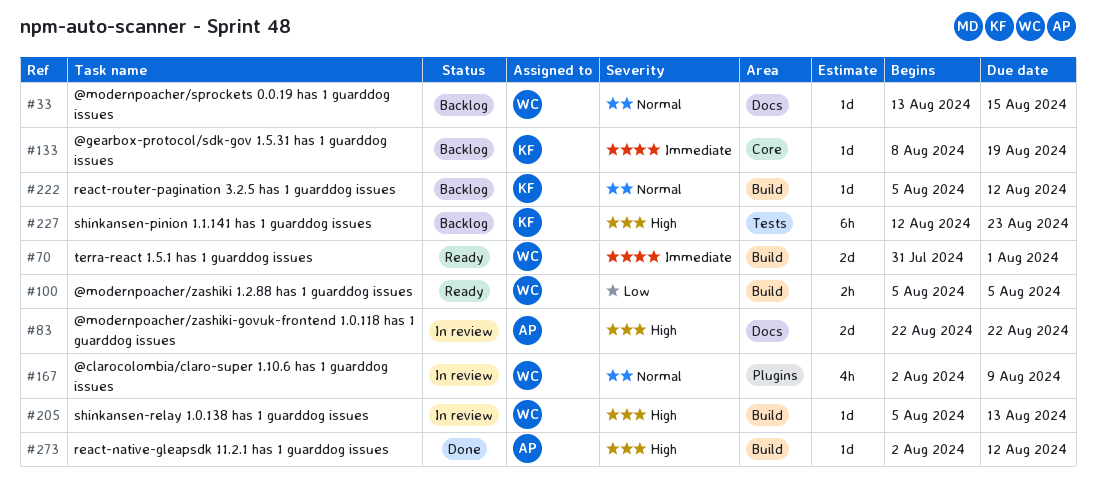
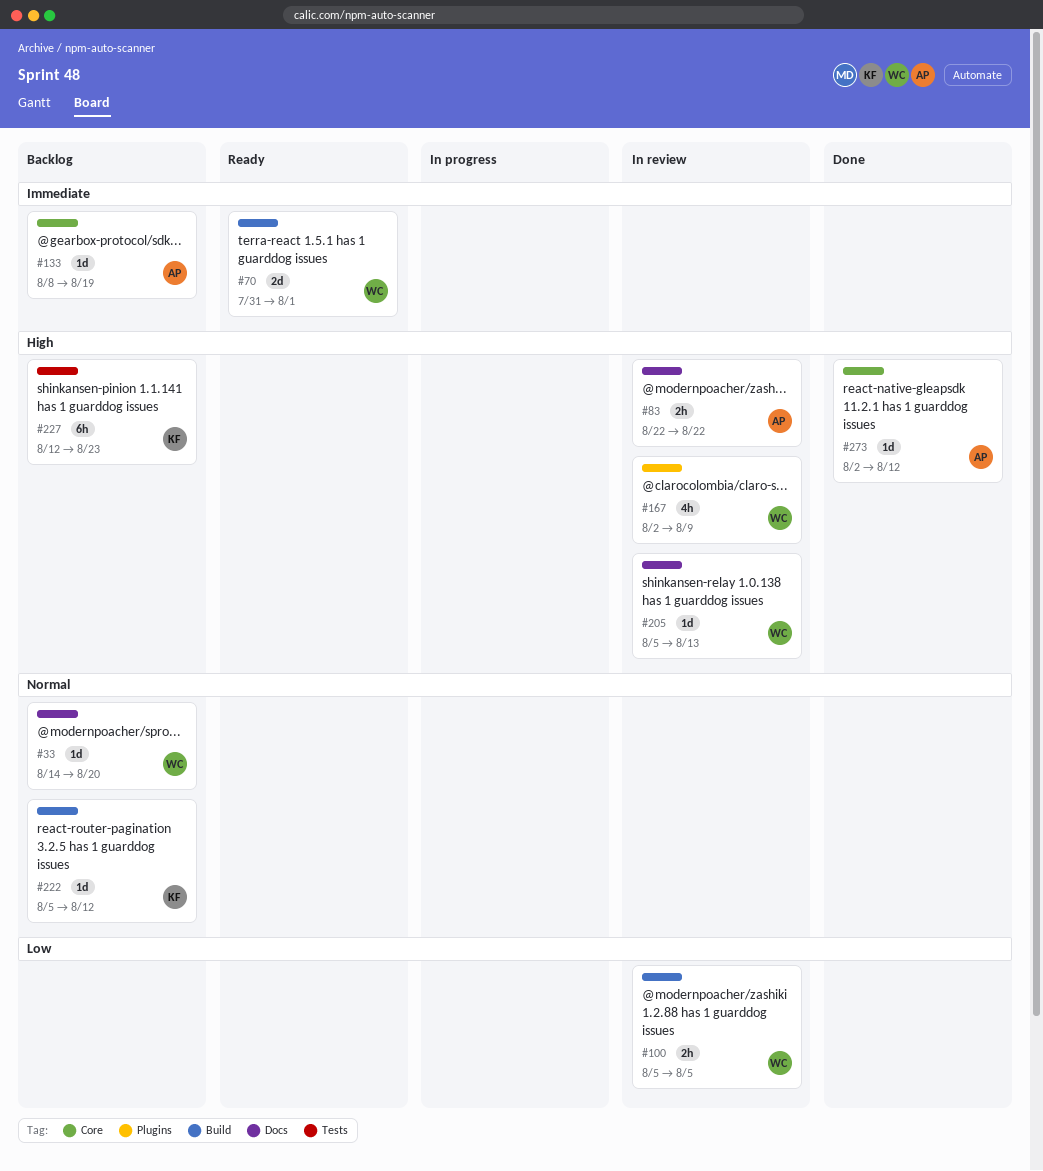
#33, start: Aug 13 -> Aug 14
#33, due: Aug 15 -> Aug 20
#83, estimate: 2d -> 2h
#100, status: Ready -> In review
#133, owner: KF -> AP
#167, priority: Normal -> High
#205, label: Build -> Docs
#273, label: Build -> Core

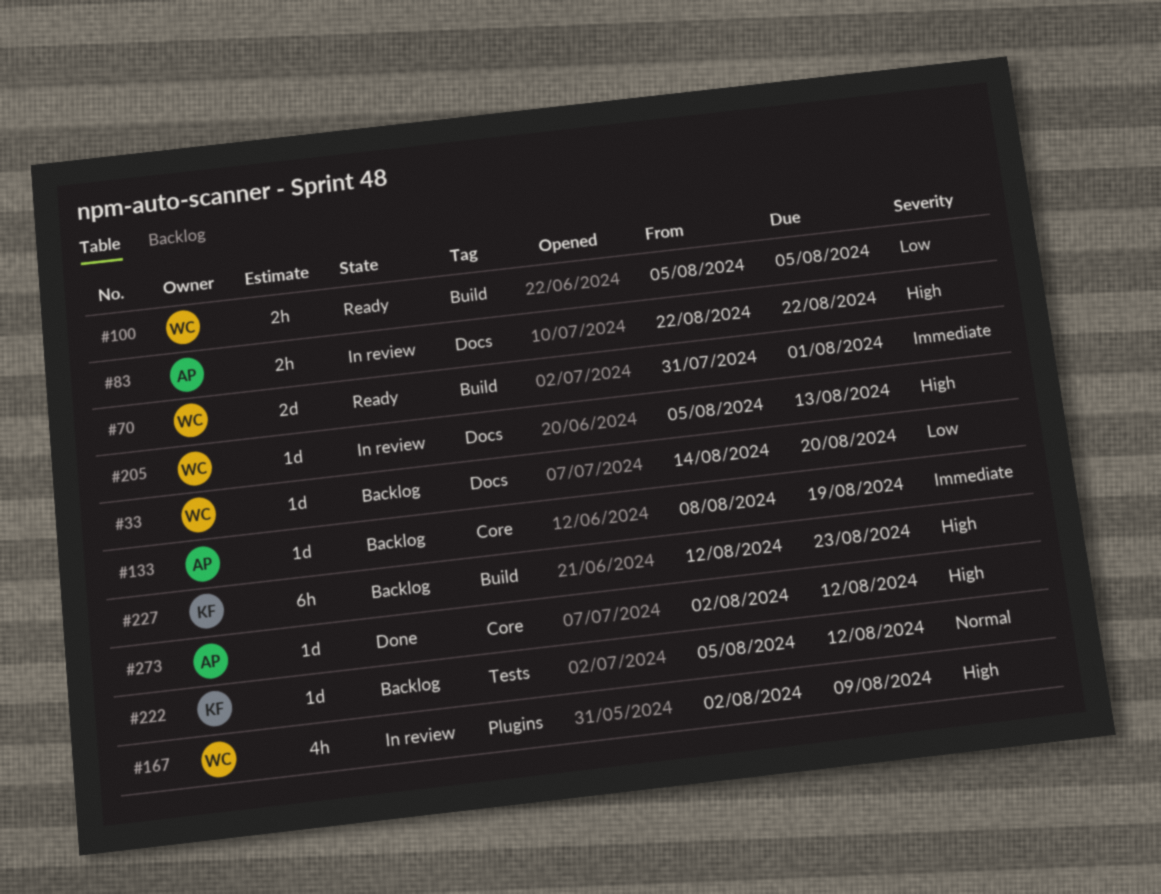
#33, priority: Normal -> Low
#100, status: In review -> Ready
#222, label: Build -> Tests
#227, label: Tests -> Build

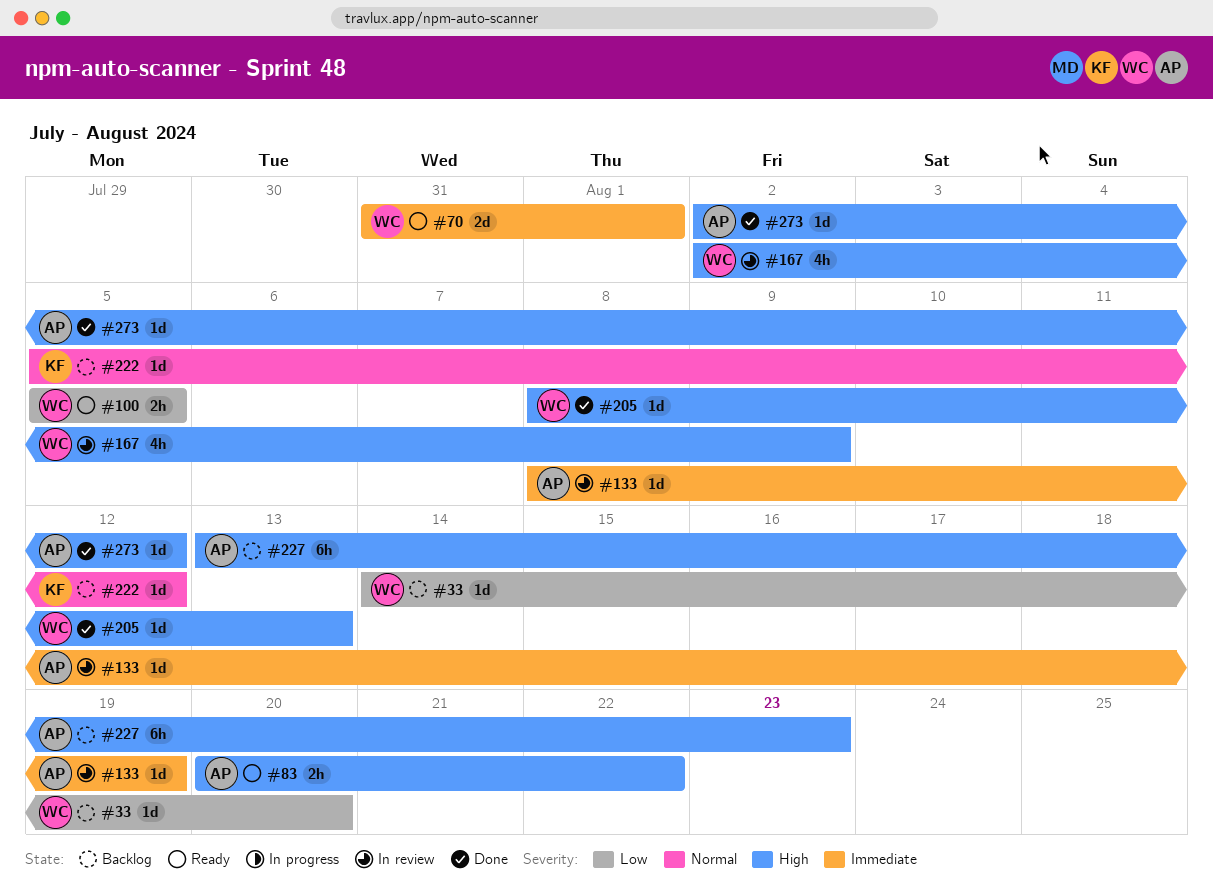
#83, status: In review -> Ready
#83, start: Aug 22 -> Aug 20
#133, status: Backlog -> In review
#205, status: In review -> Done
#205, start: Aug 5 -> Aug 8
#227, owner: KF -> AP
#227, start: Aug 12 -> Aug 13

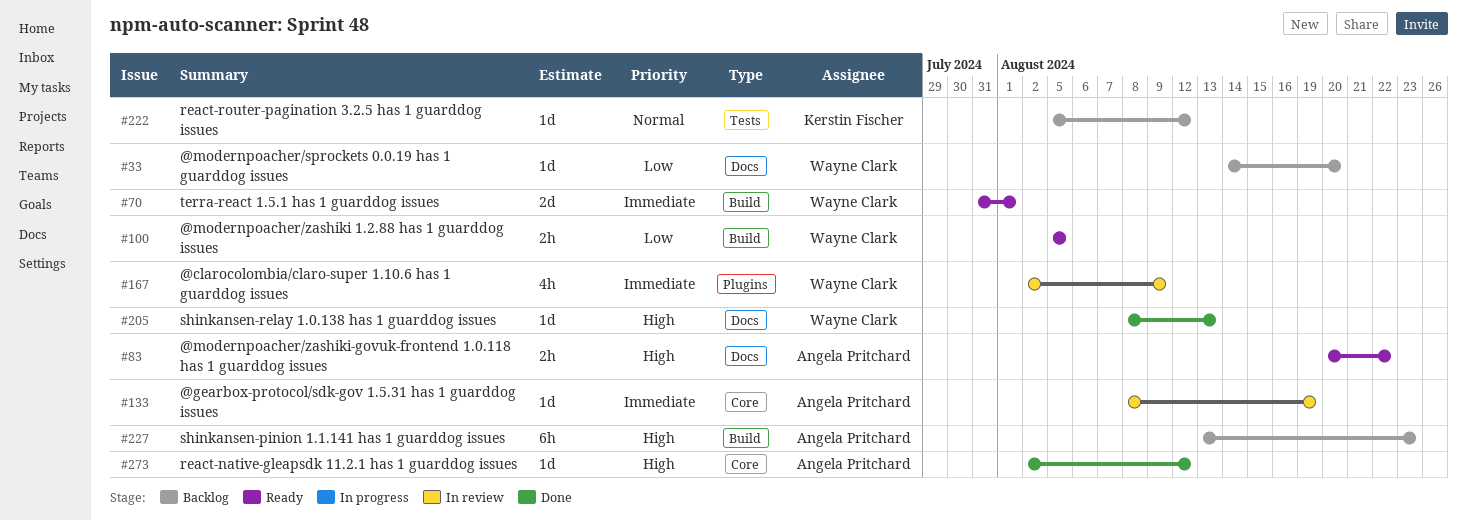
#167, priority: High -> Immediate

